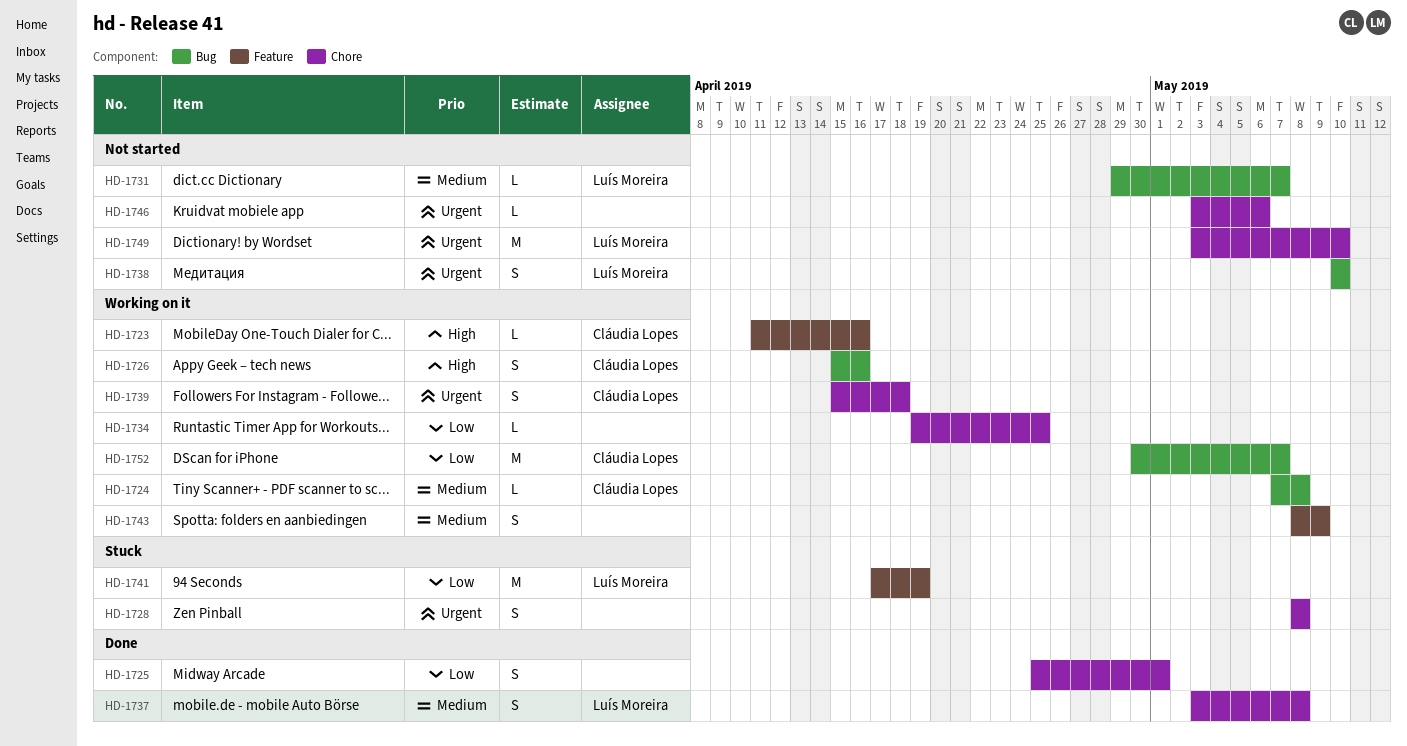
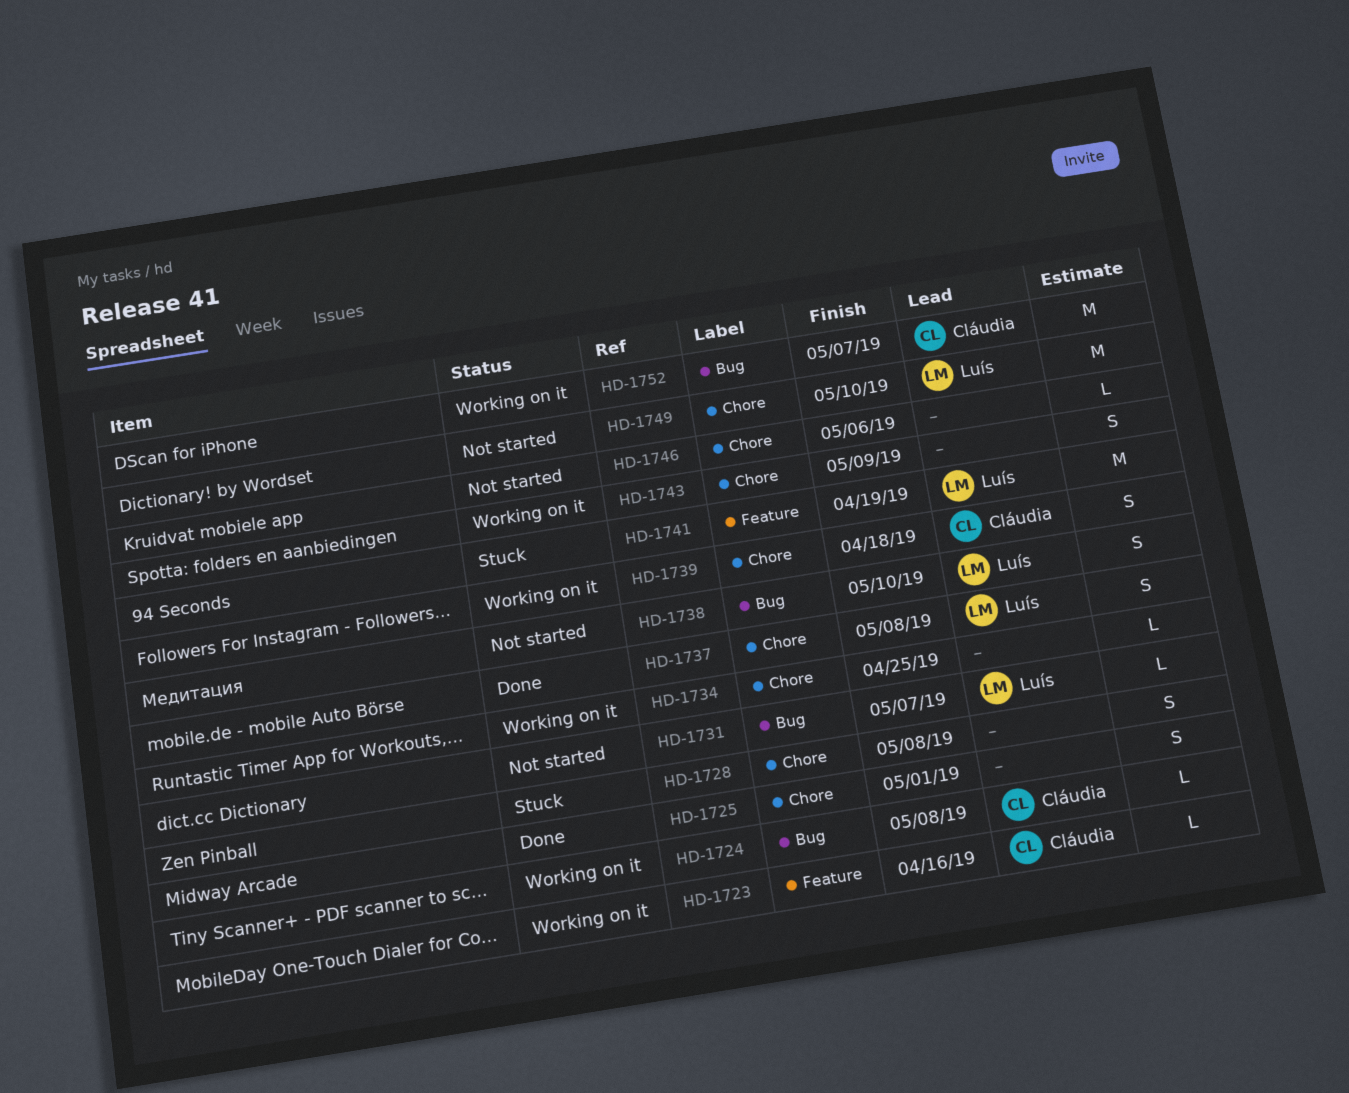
HD-1726: present -> none
HD-1743, label: Feature -> Chore

